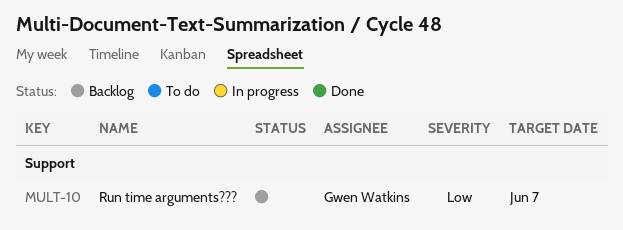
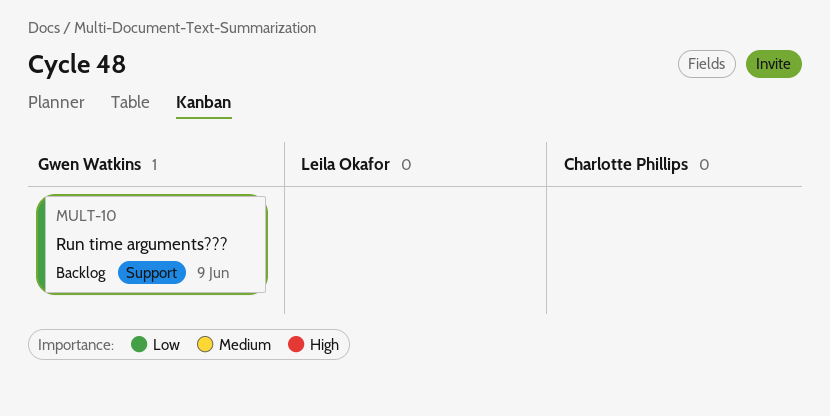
MULT-10, due: Jun 7 -> Jun 9

